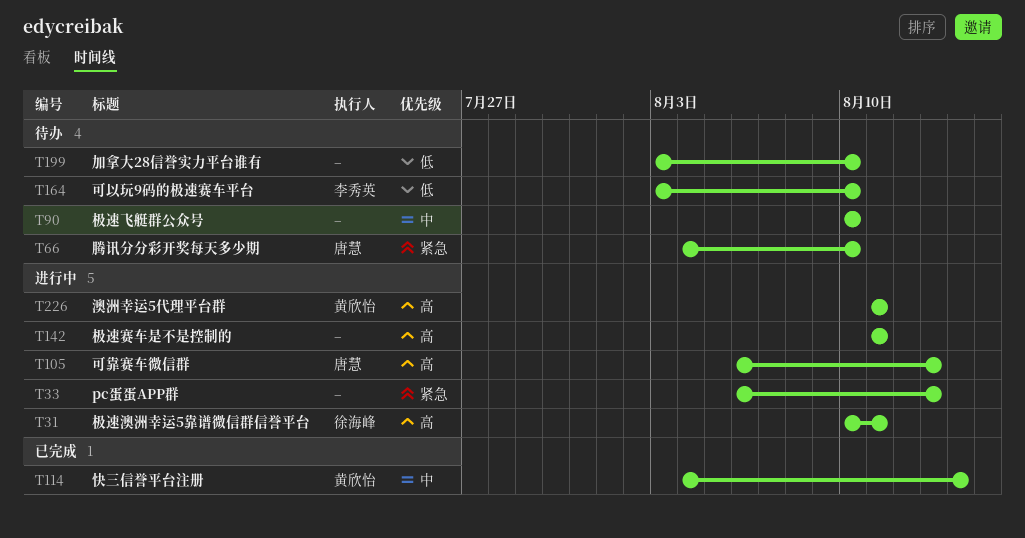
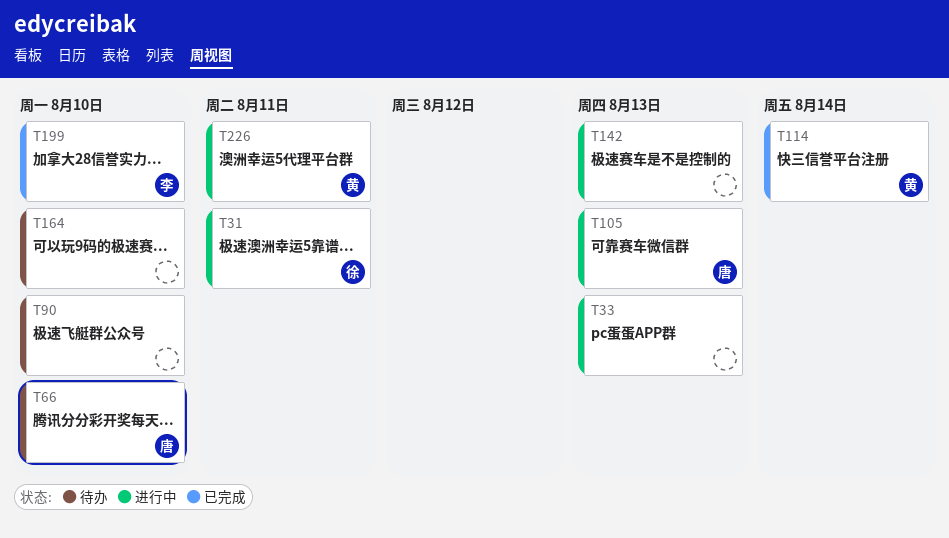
T142, due: Aug 11 -> Aug 13
T164, owner: 李秀英 -> none
T199, status: 待办 -> 已完成
T199, owner: none -> 李秀英

